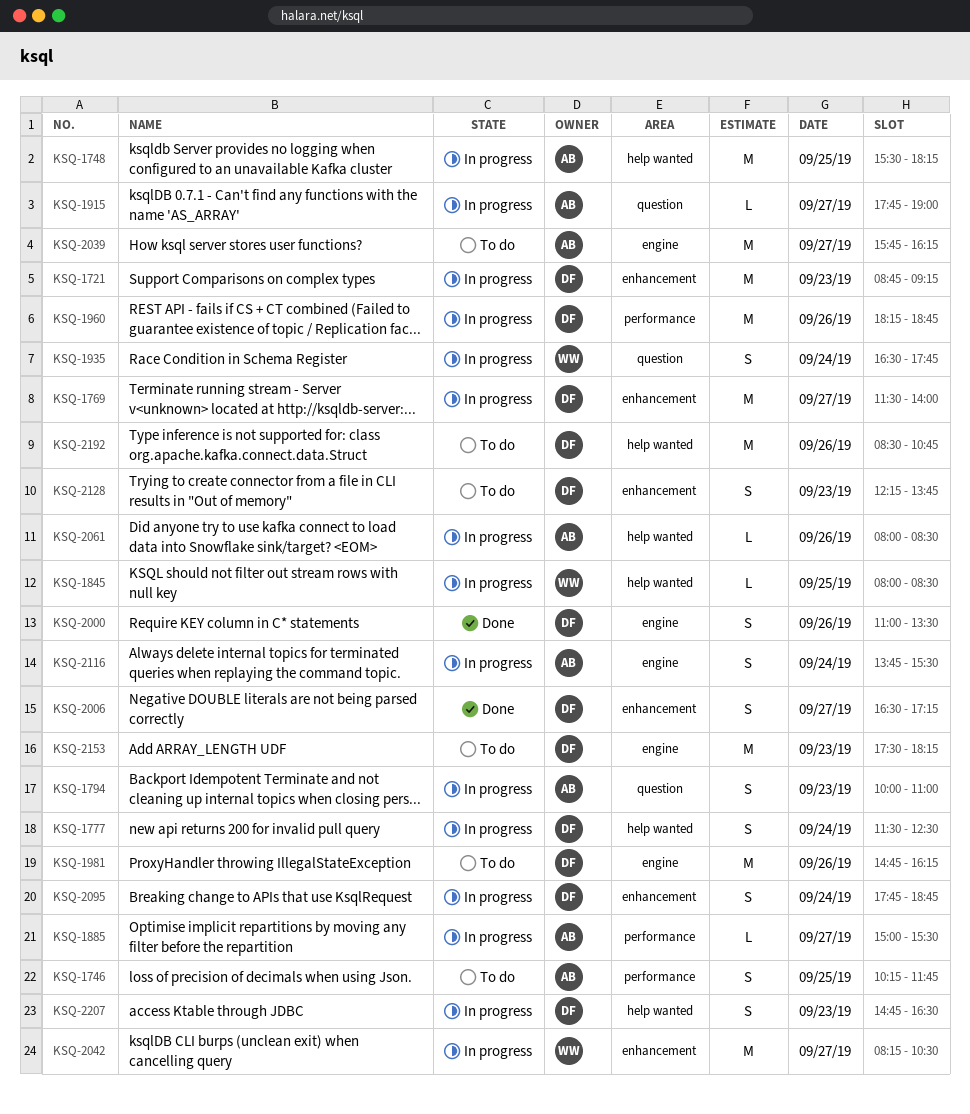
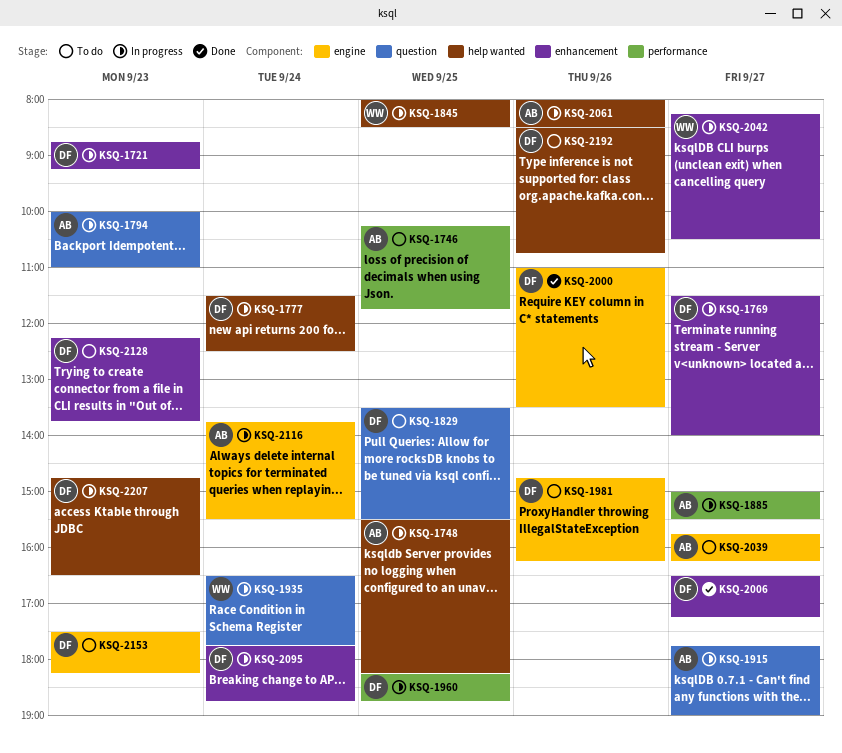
KSQ-1829: none -> present
KSQ-1960, day: Sep 26 -> Sep 25

